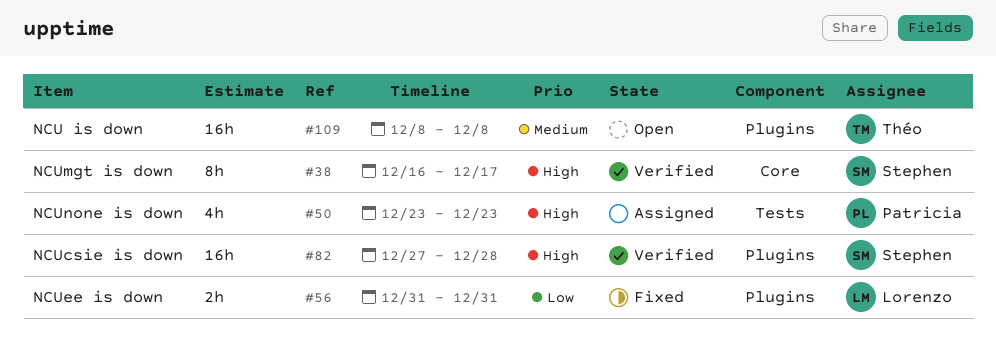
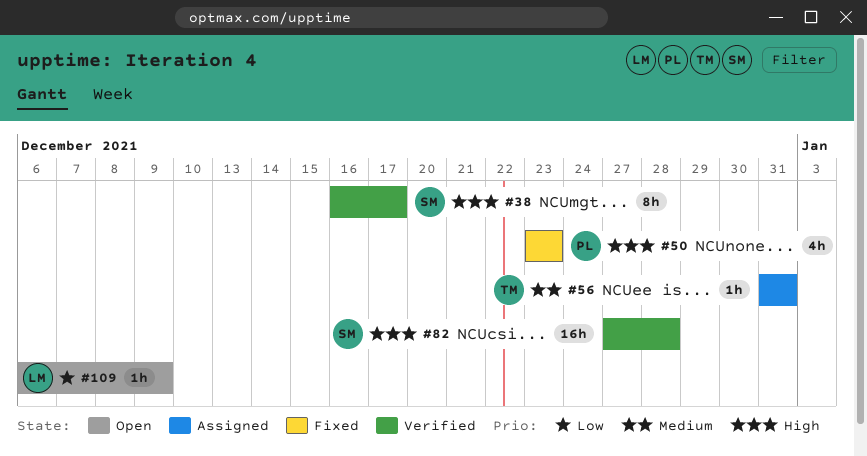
#50, status: Assigned -> Fixed
#56, status: Fixed -> Assigned
#56, owner: Lorenzo -> Théo
#56, priority: Low -> Medium
#56, estimate: 2h -> 1h
#109, owner: Théo -> Lorenzo
#109, priority: Medium -> Low
#109, estimate: 16h -> 1h
#109, start: Dec 8 -> Dec 6
#109, due: Dec 8 -> Dec 9

